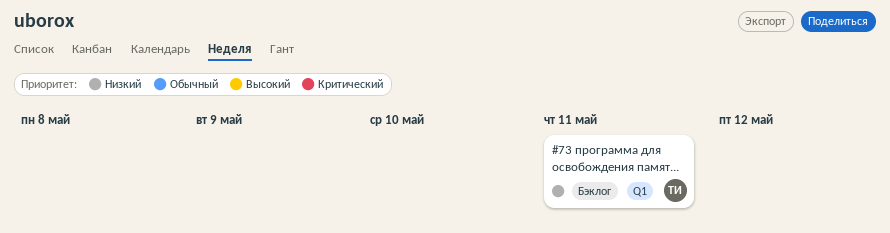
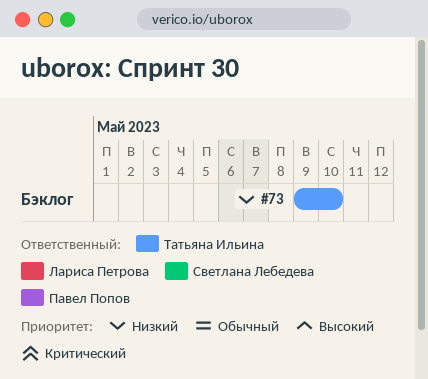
#73, due: May 11 -> May 10

